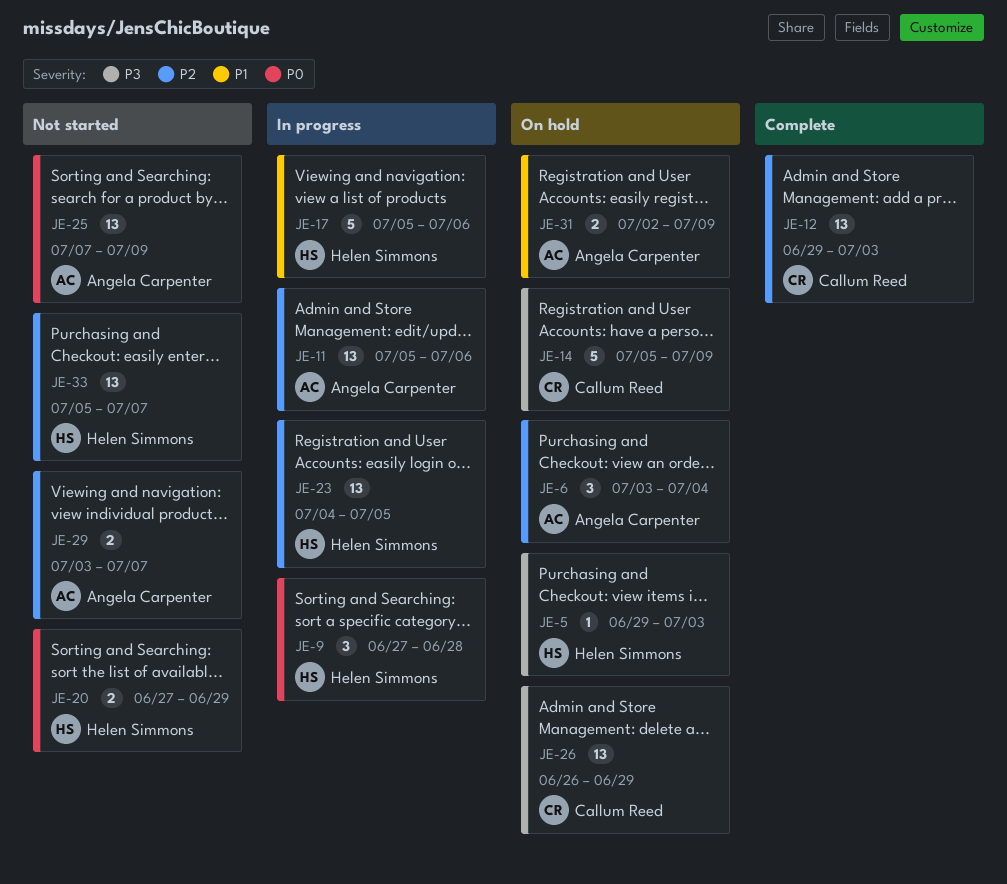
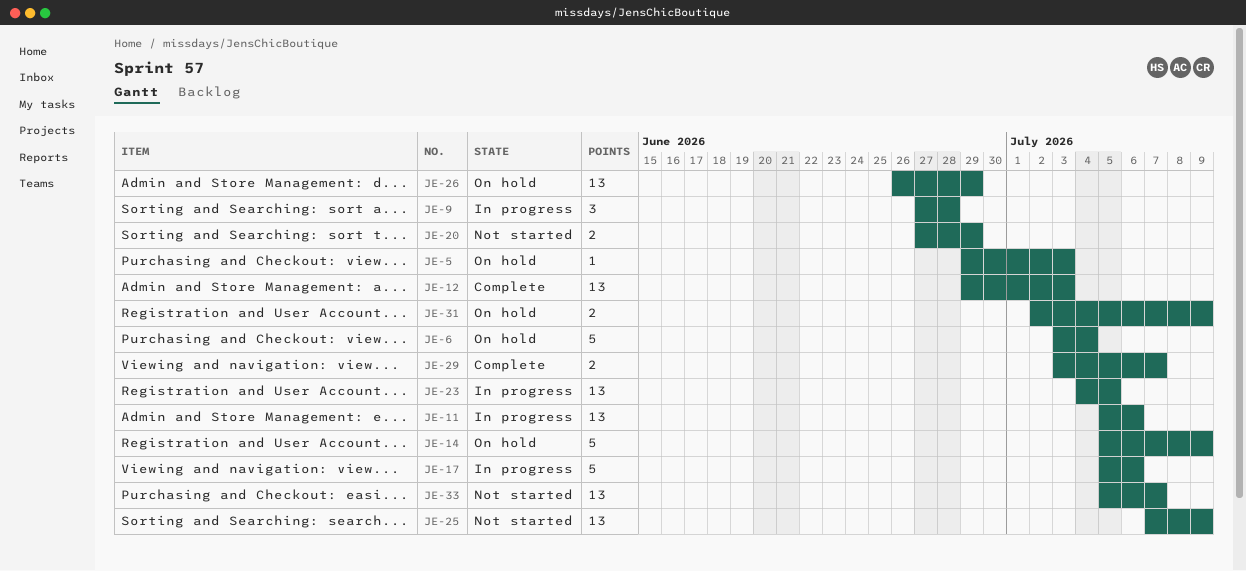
JE-6, estimate: 3 -> 5
JE-29, status: Not started -> Complete

